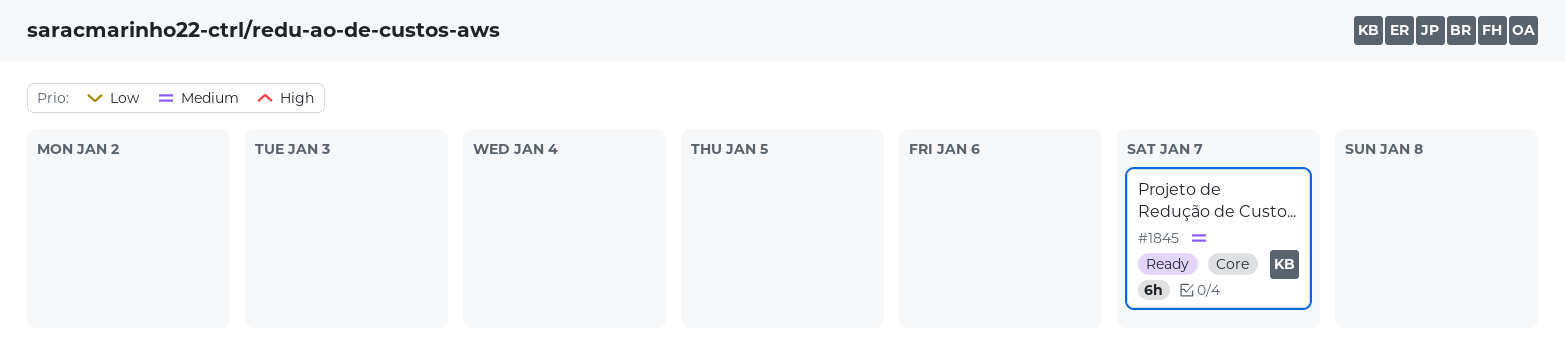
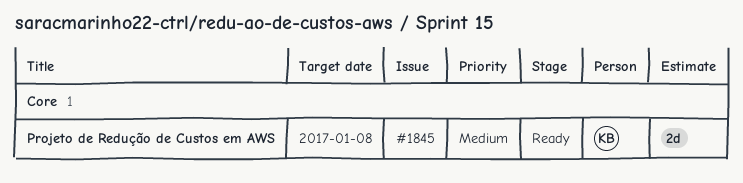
#1845, estimate: 6h -> 2d
#1845, due: Jan 7 -> Jan 8

